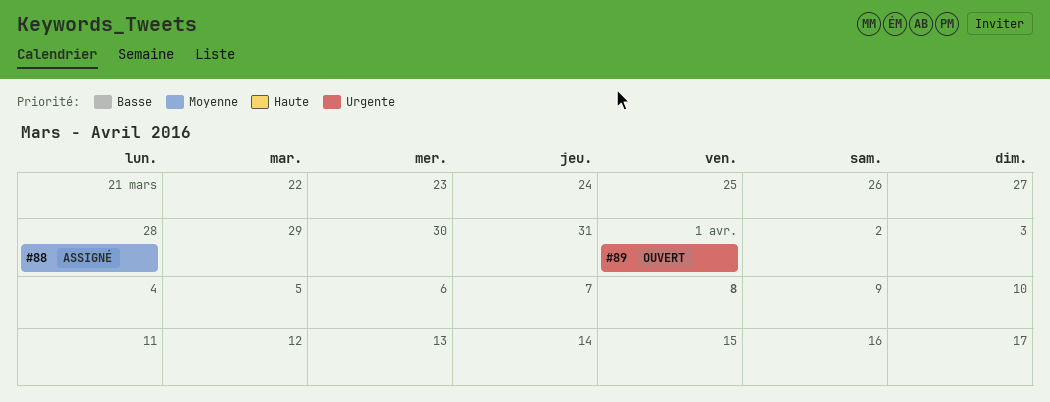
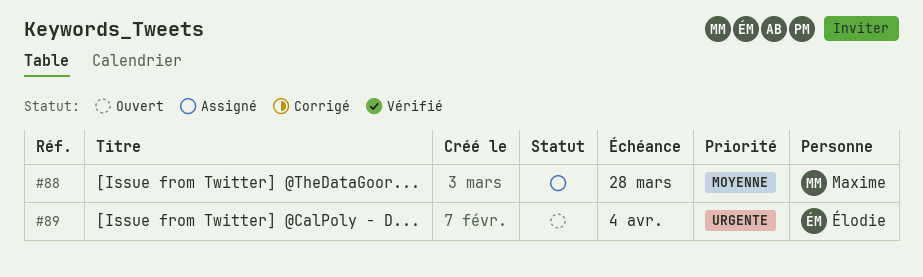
#89, due: Apr 1 -> Apr 4

